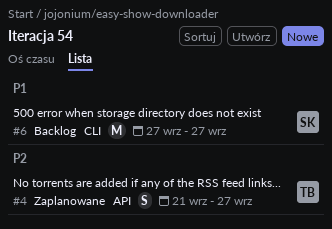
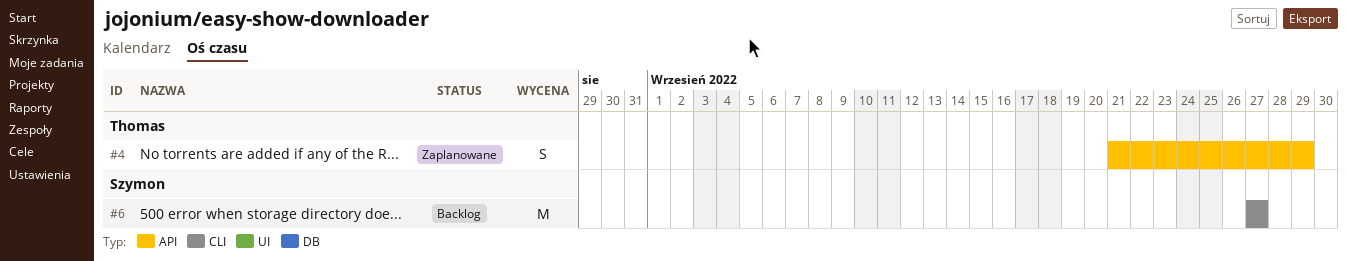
#4, due: Sep 27 -> Sep 29

